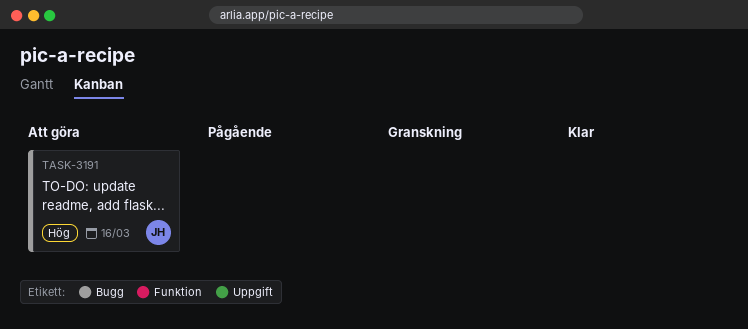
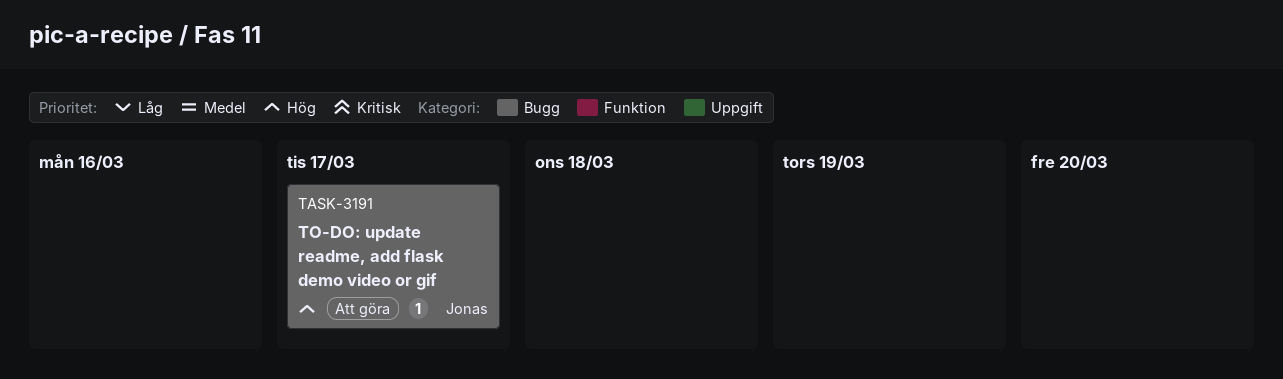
TASK-3191, due: Mar 16 -> Mar 17

